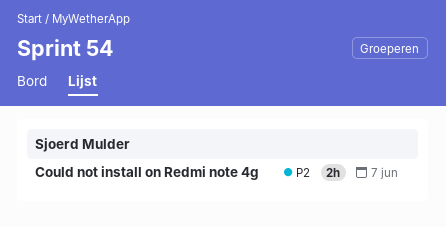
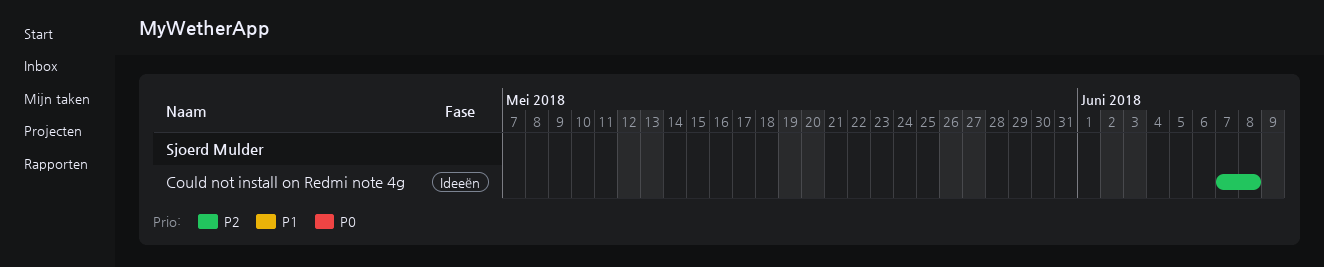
Could not install on Redmi note 4g, due: Jun 7 -> Jun 8

